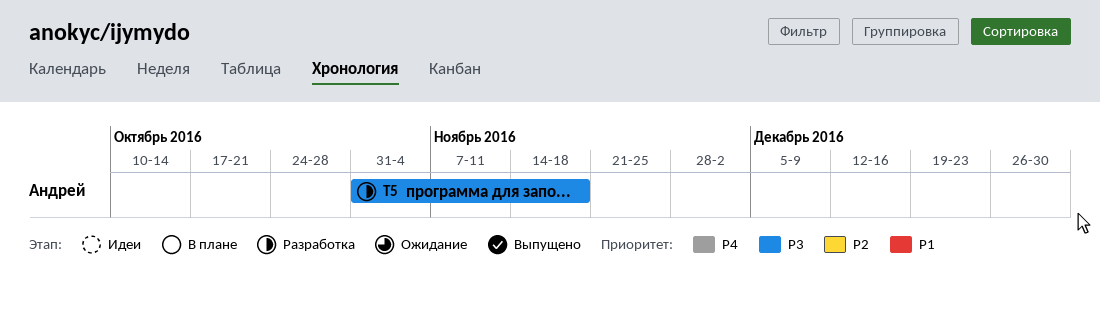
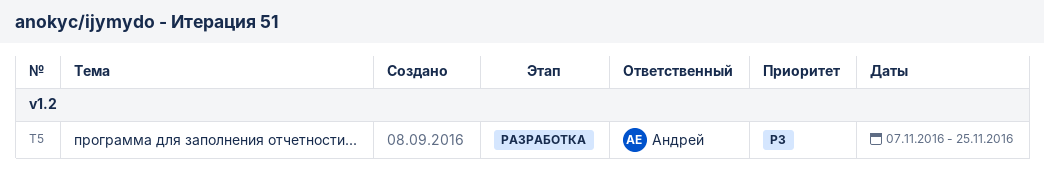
T5, start: Oct 31 -> Nov 7
T5, due: Nov 18 -> Nov 25

